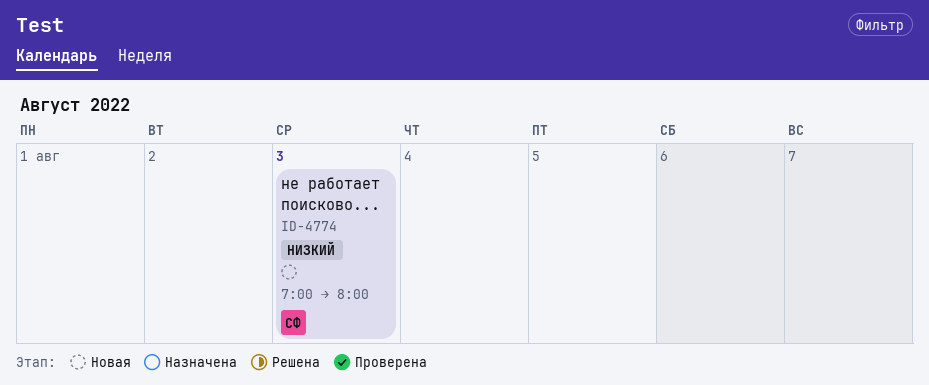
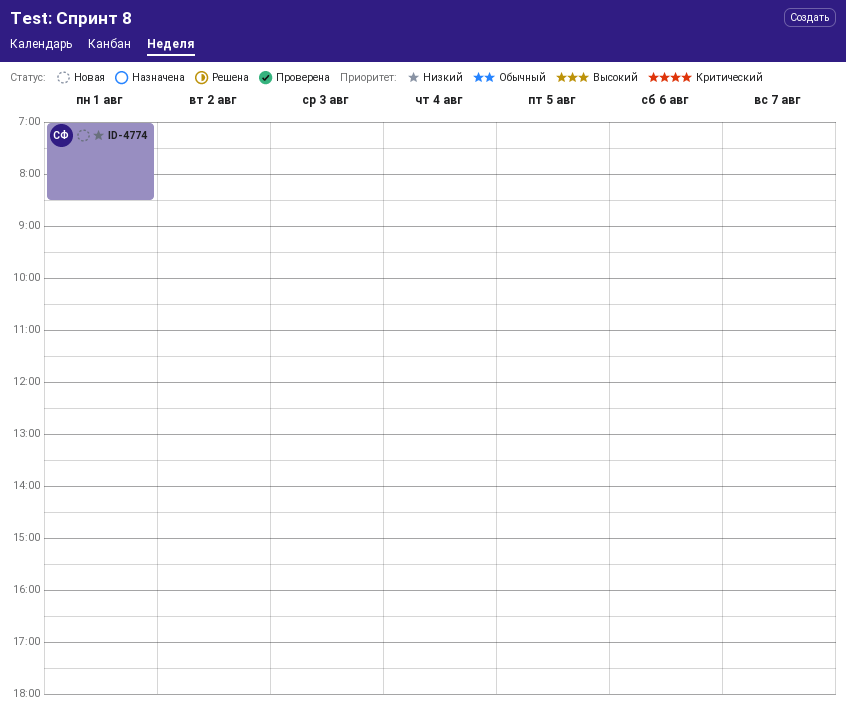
ID-4774, day: Aug 3 -> Aug 1
ID-4774, ends: 08:00 -> 08:30

